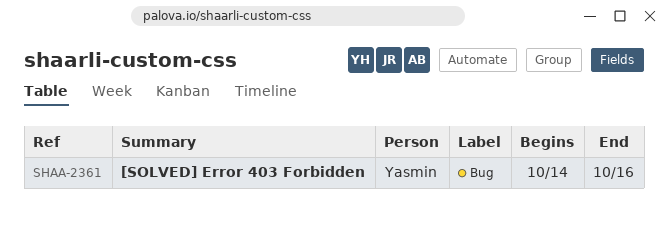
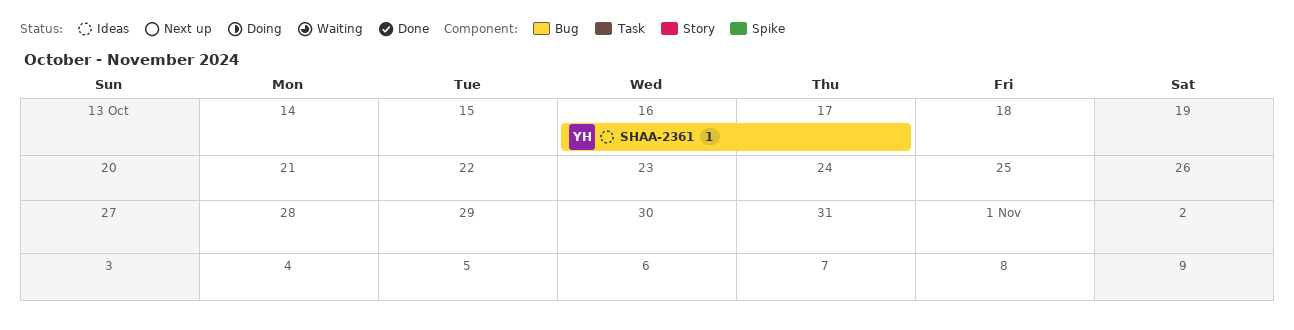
SHAA-2361, start: Oct 14 -> Oct 16
SHAA-2361, due: Oct 16 -> Oct 17

